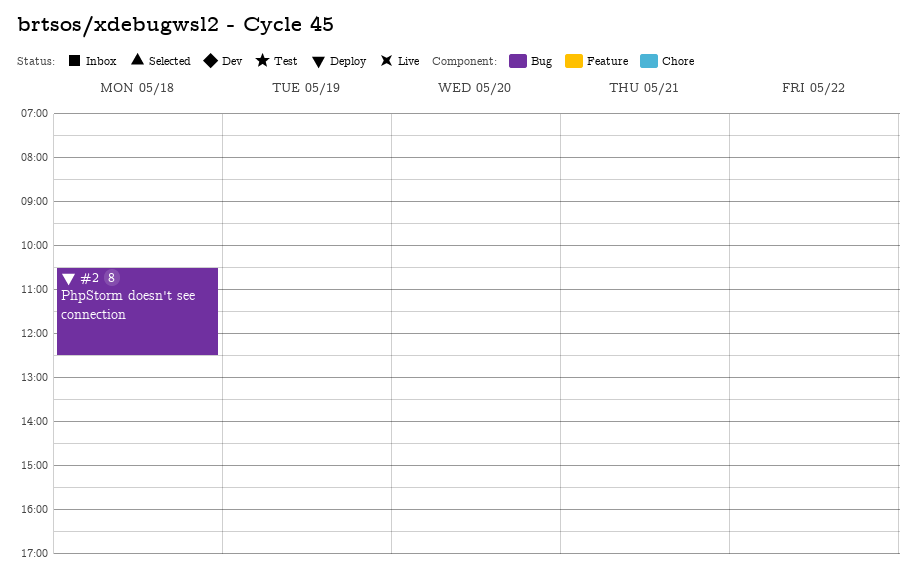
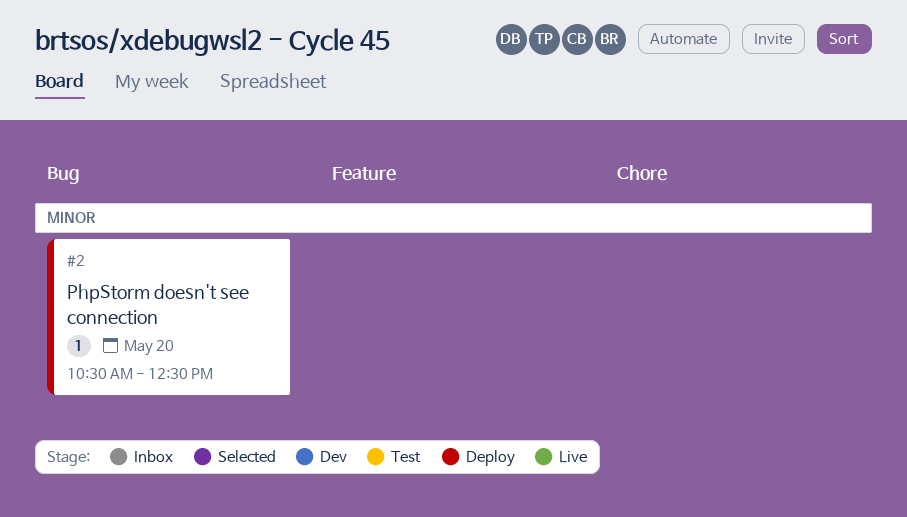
#2, estimate: 8 -> 1
#2, day: May 18 -> May 20

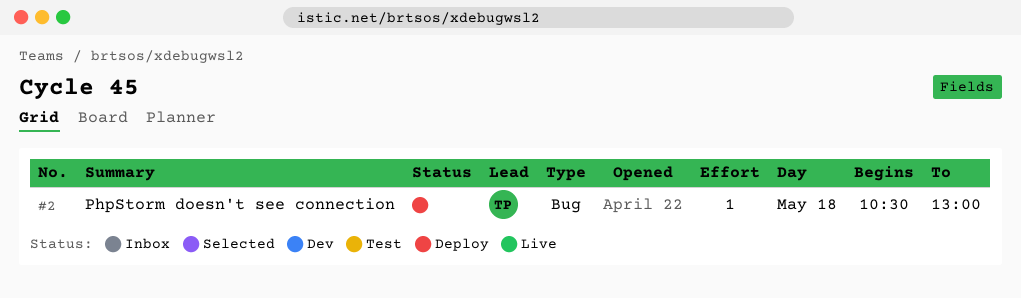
#2, day: May 20 -> May 18
#2, ends: 12:30 -> 13:00

